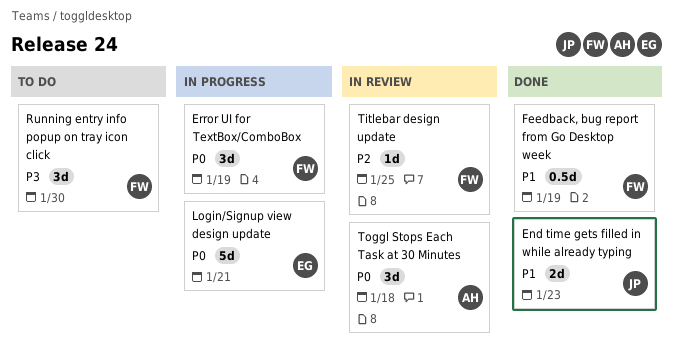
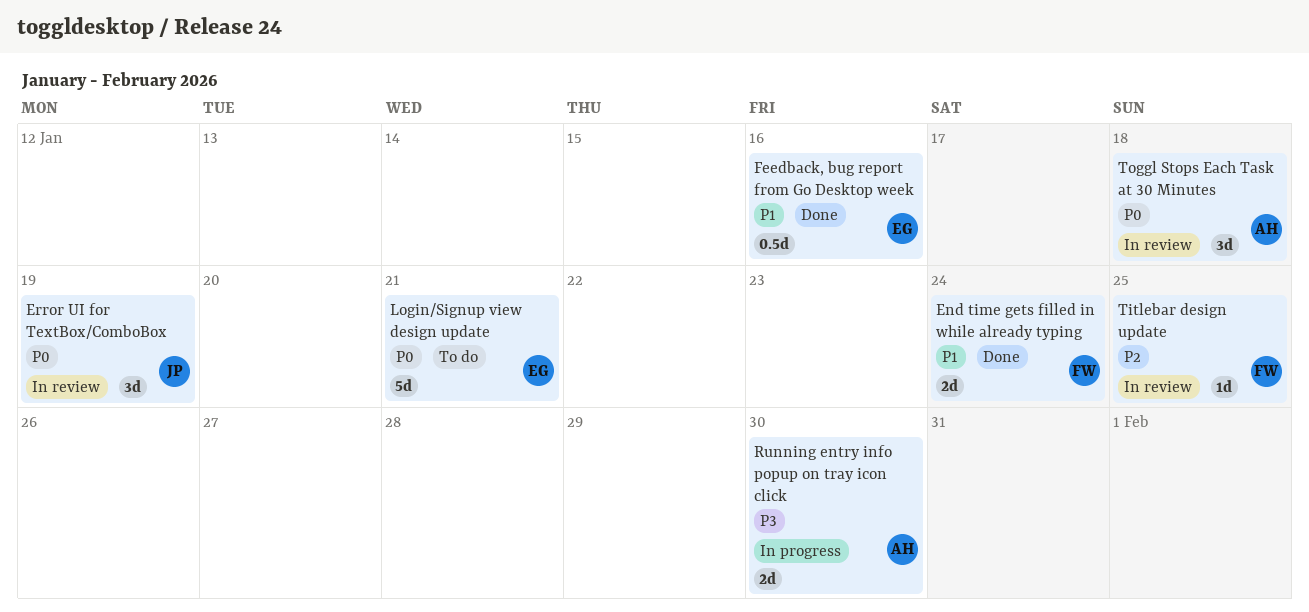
End time gets filled in while already typing, owner: JP -> FW
End time gets filled in while already typing, due: Jan 23 -> Jan 24
Error UI for TextBox/ComboBox, status: In progress -> In review
Error UI for TextBox/ComboBox, owner: FW -> JP
Feedback, bug report from Go Desktop week, owner: FW -> EG
Feedback, bug report from Go Desktop week, due: Jan 19 -> Jan 16
Login/Signup view design update, status: In progress -> To do
Running entry info popup on tray icon click, status: To do -> In progress
Running entry info popup on tray icon click, owner: FW -> AH
Running entry info popup on tray icon click, estimate: 3d -> 2d

